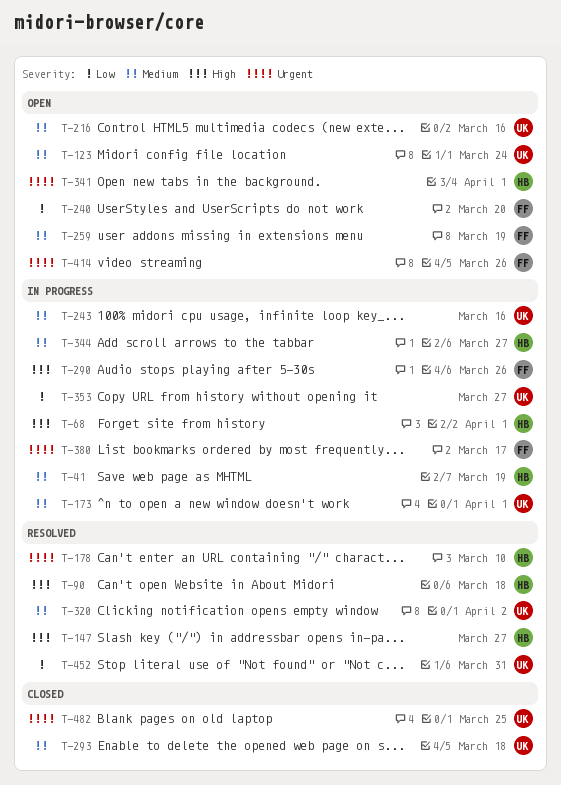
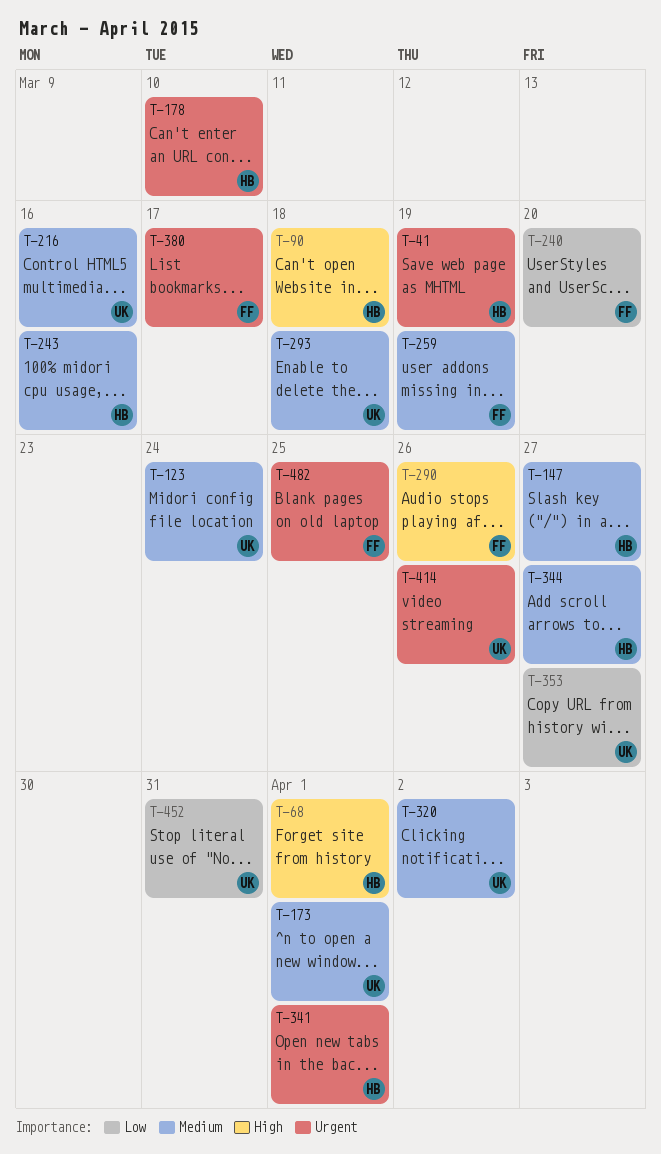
T-41, priority: Medium -> Urgent
T-147, priority: High -> Medium
T-243, owner: UK -> HB
T-414, owner: FF -> UK
T-482, owner: UK -> FF

